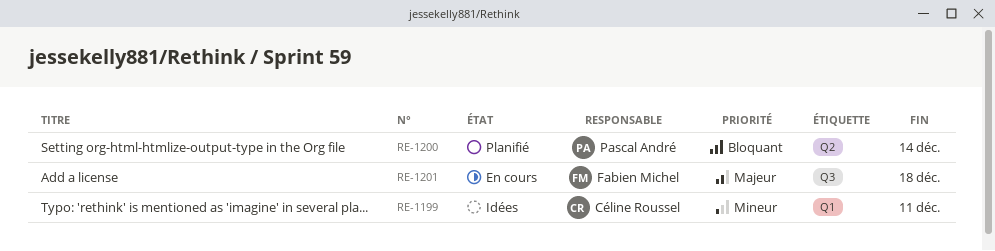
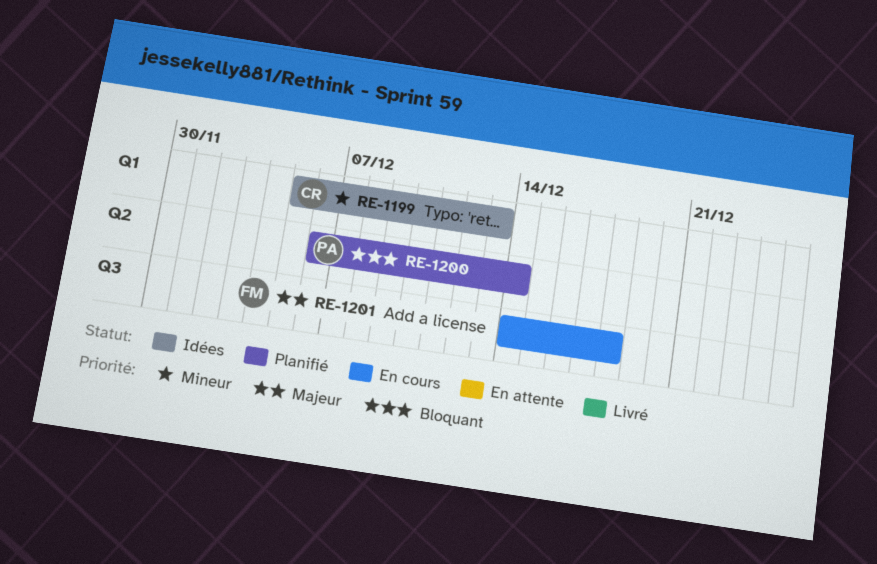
RE-1199, due: Dec 11 -> Dec 13

